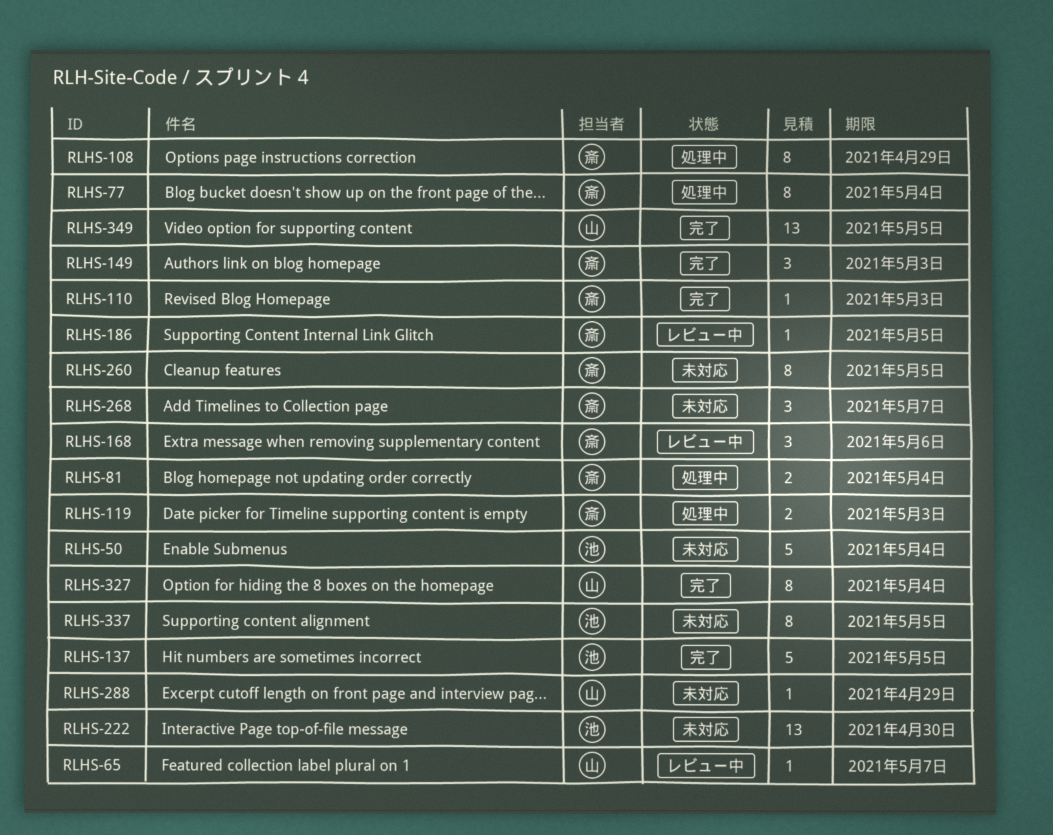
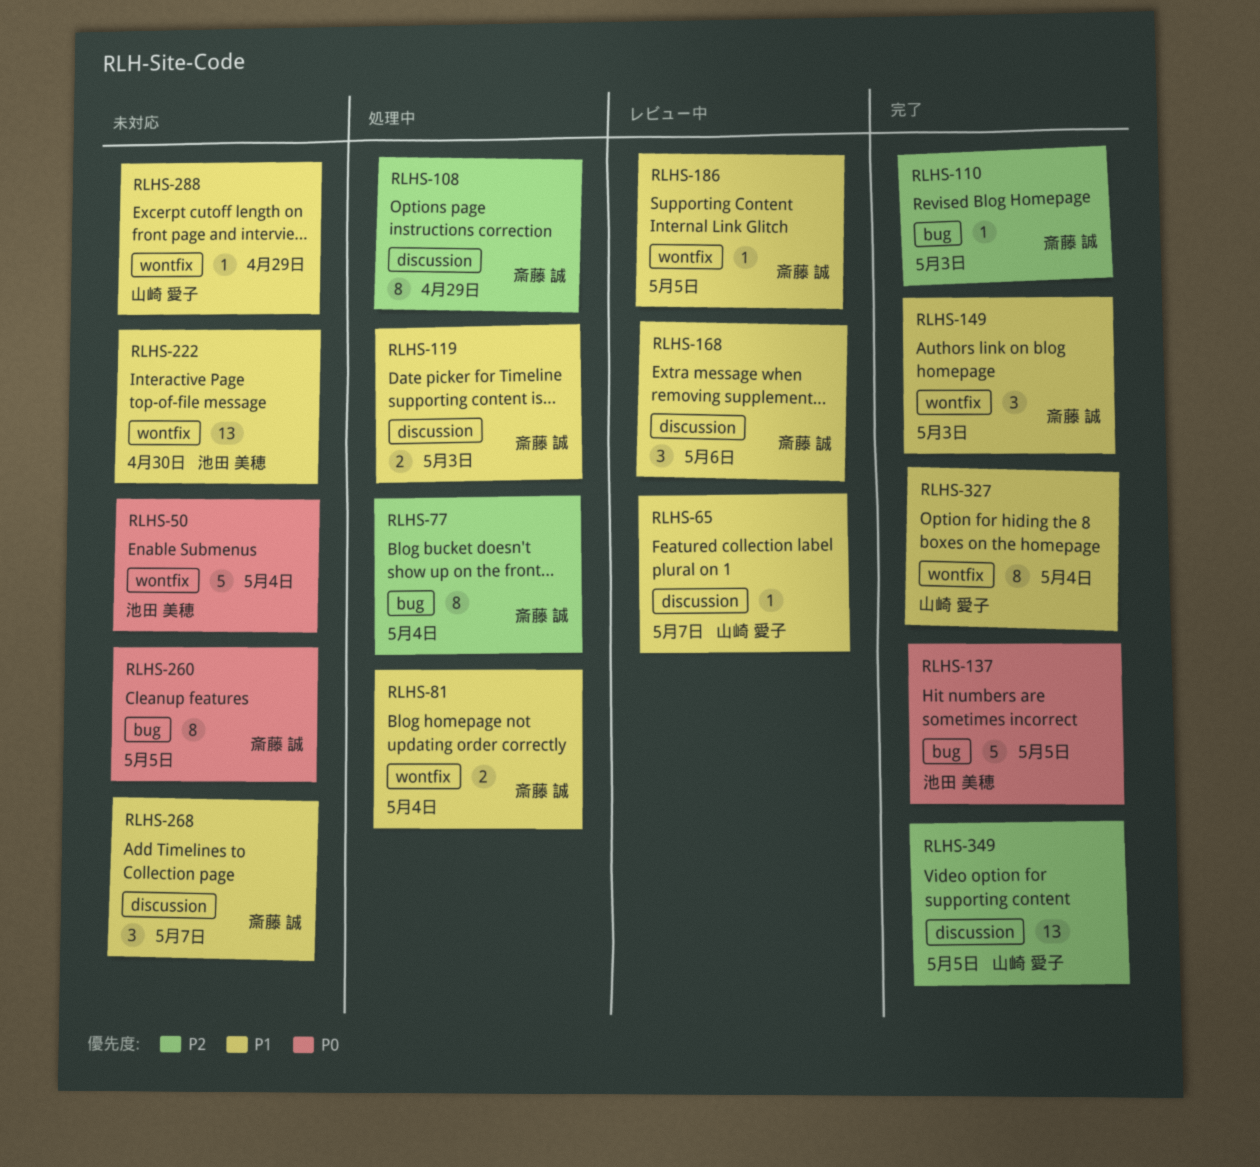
RLHS-337: present -> none

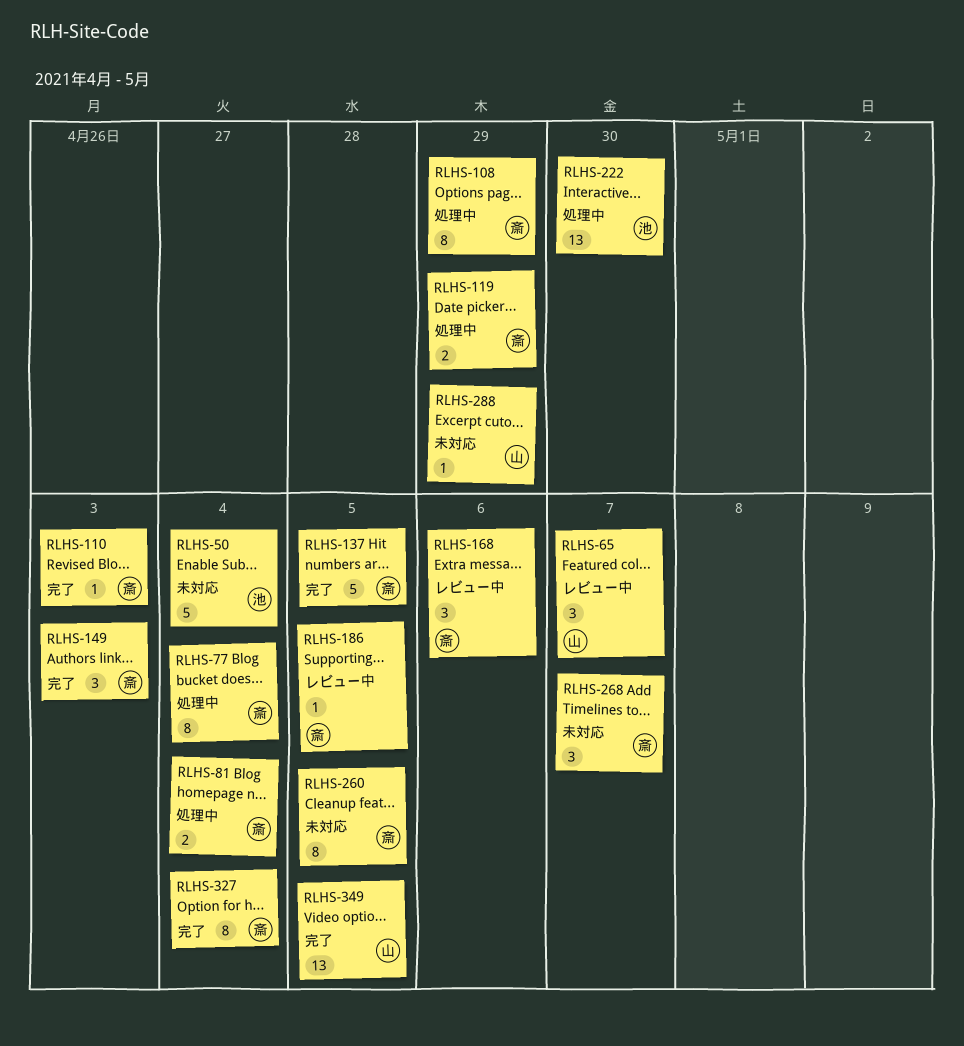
RLHS-65, estimate: 1 -> 3
RLHS-119, due: May 3 -> Apr 29
RLHS-137, owner: 池田 美穂 -> 斎藤 誠
RLHS-222, status: 未対応 -> 処理中
RLHS-327, owner: 山崎 愛子 -> 斎藤 誠

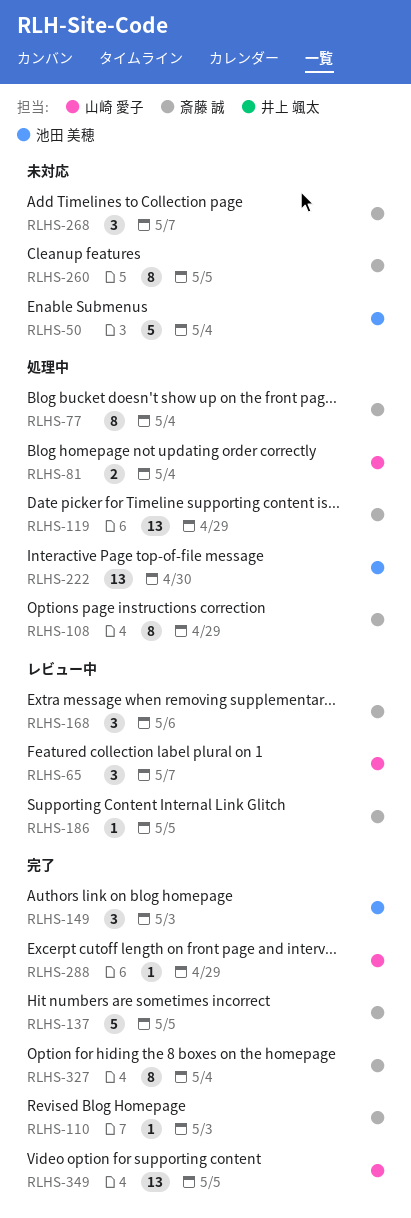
RLHS-81, owner: 斎藤 誠 -> 山崎 愛子
RLHS-119, estimate: 2 -> 13
RLHS-149, owner: 斎藤 誠 -> 池田 美穂
RLHS-288, status: 未対応 -> 完了

